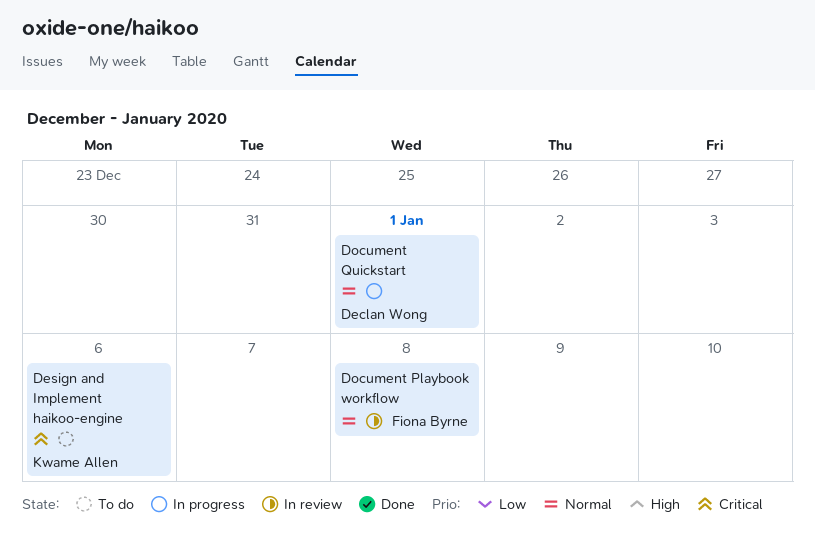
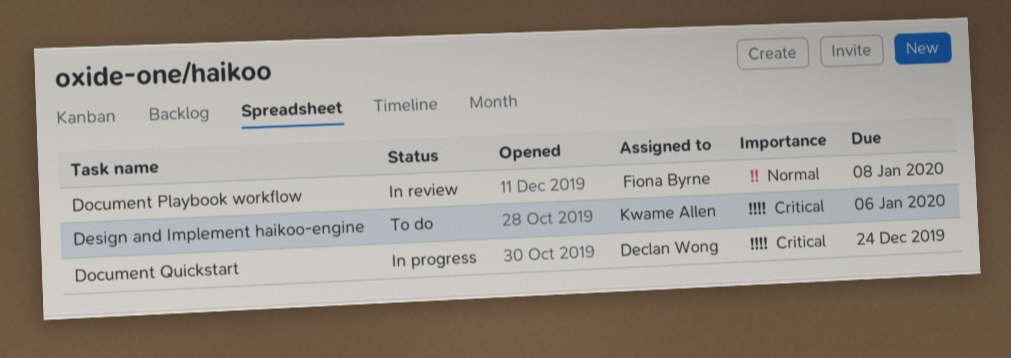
Document Quickstart, priority: Normal -> Critical
Document Quickstart, due: Jan 1 -> Dec 24

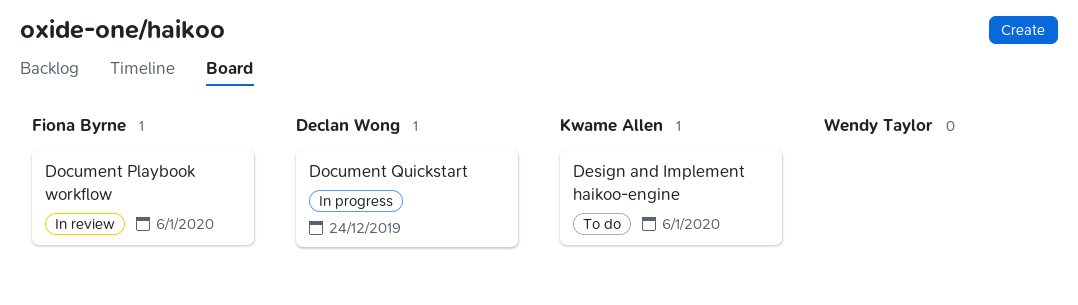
Document Playbook workflow, due: Jan 8 -> Jan 6

